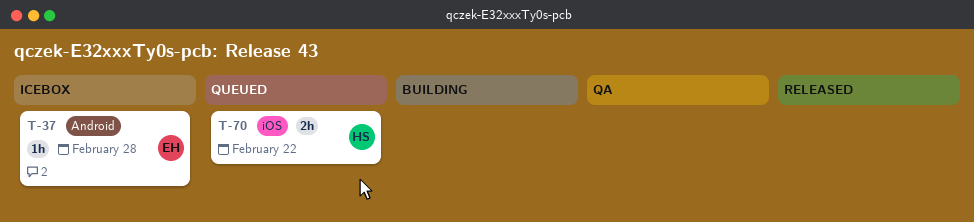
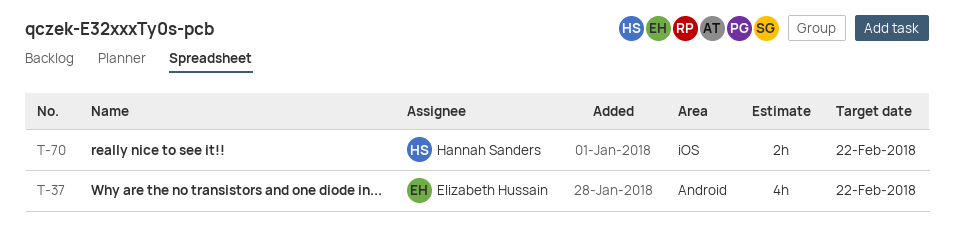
T-37, estimate: 1h -> 4h
T-37, due: Feb 28 -> Feb 22

